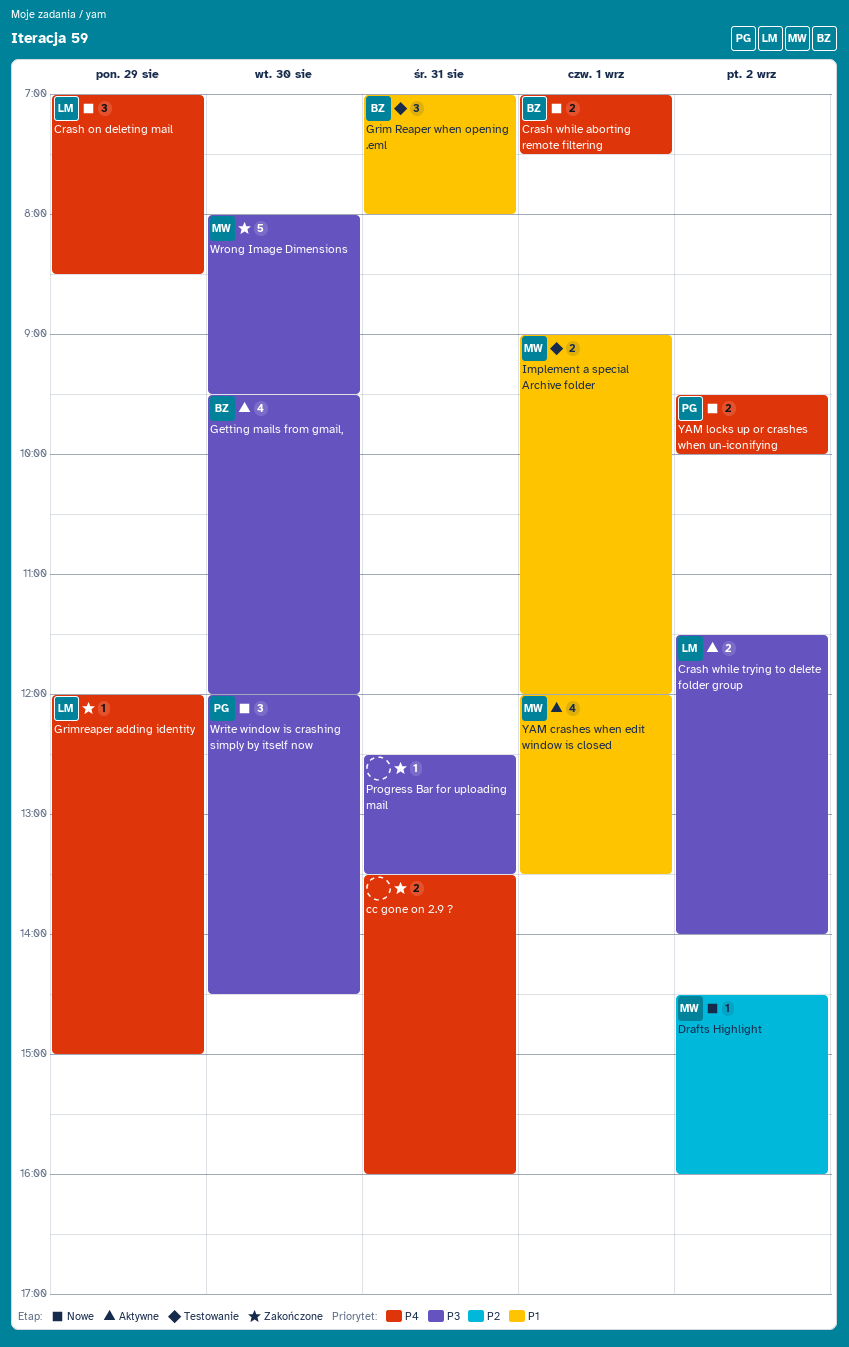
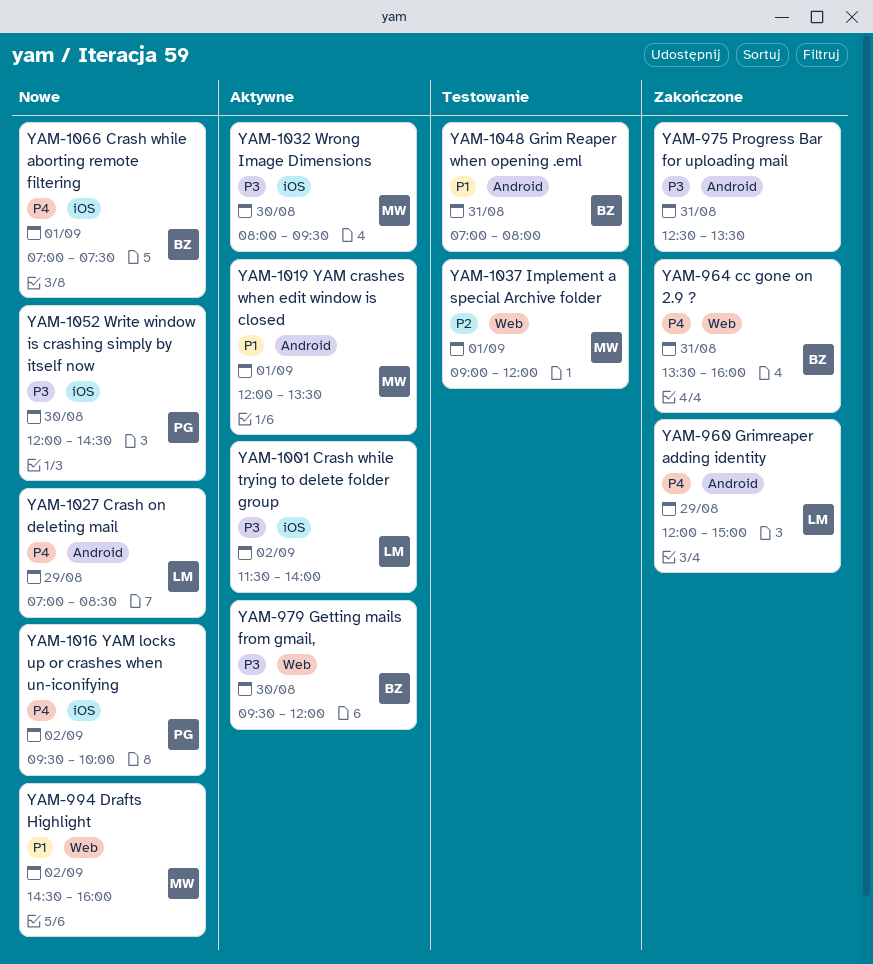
cc gone on 2.9 ?, owner: none -> BZ
Drafts Highlight, priority: P2 -> P1
Implement a special Archive folder, priority: P1 -> P2
Wrong Image Dimensions, status: Zakończone -> Aktywne

